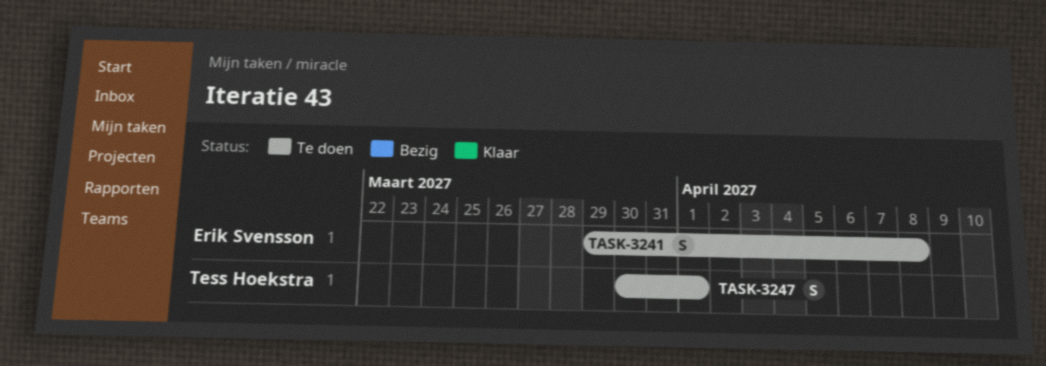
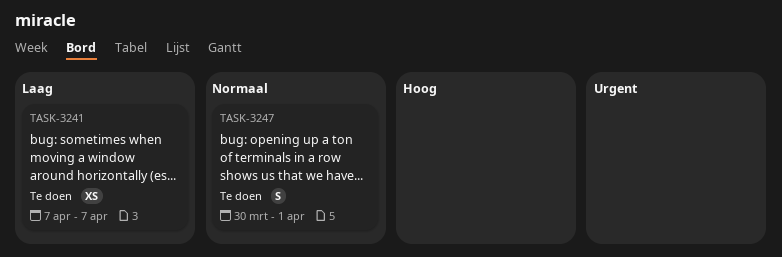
TASK-3241, estimate: S -> XS
TASK-3241, start: Mar 29 -> Apr 7
TASK-3241, due: Apr 8 -> Apr 7

